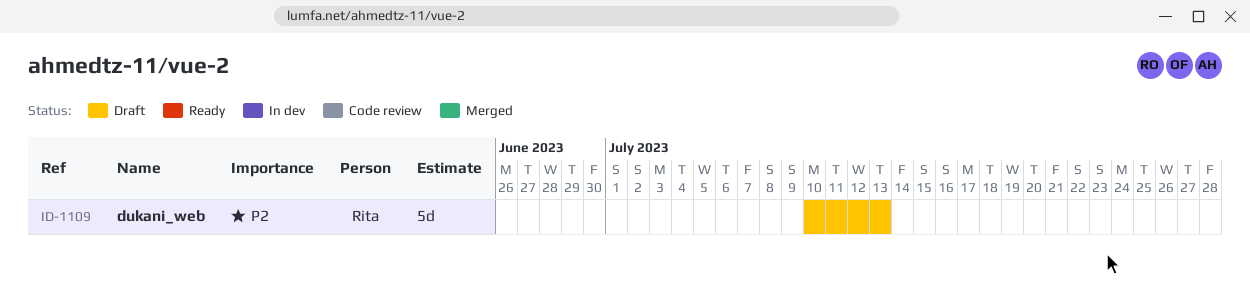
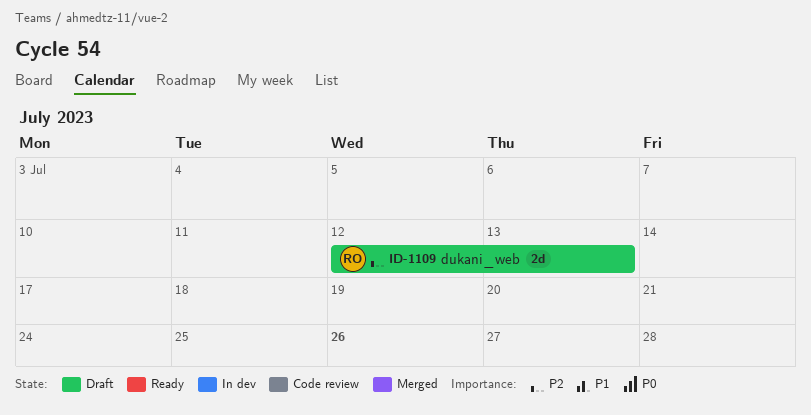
ID-1109, estimate: 5d -> 2d
ID-1109, start: Jul 10 -> Jul 12

